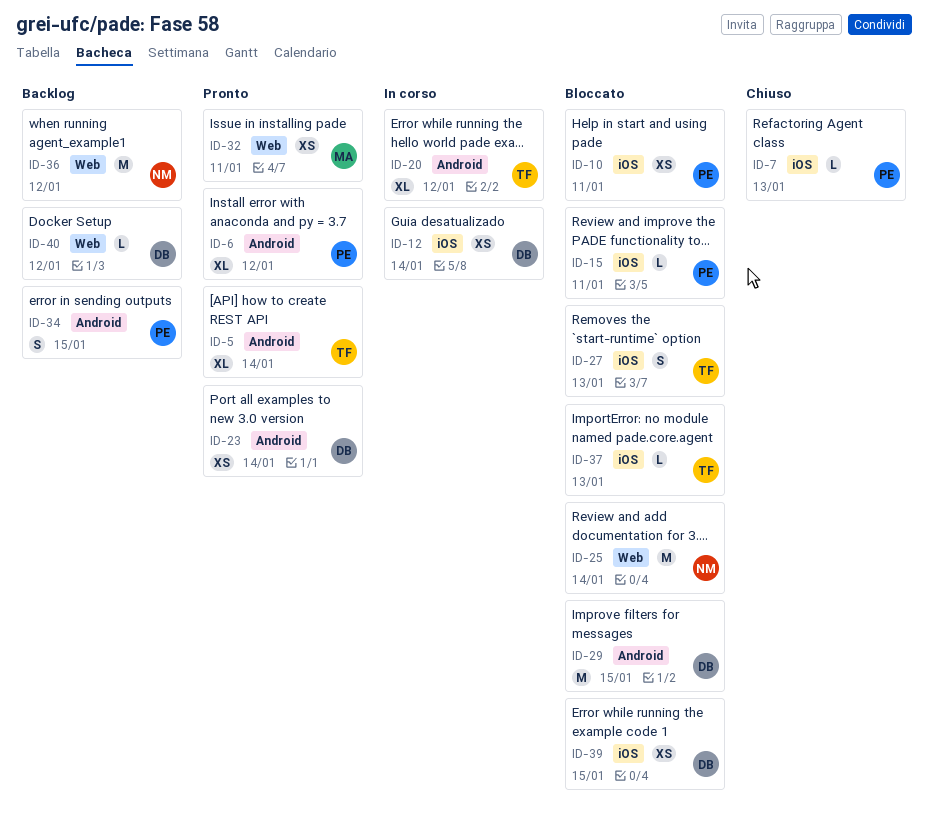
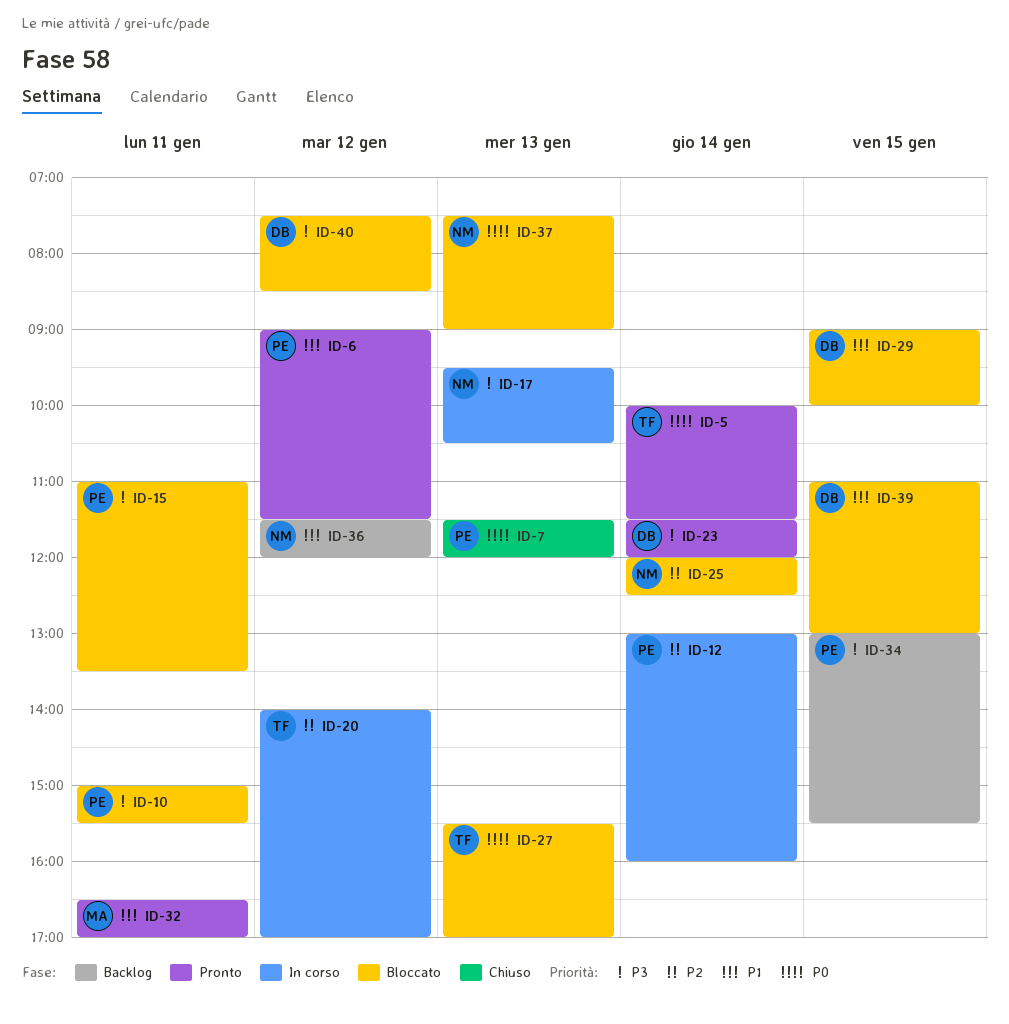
ID-12, owner: DB -> PE
ID-17: none -> present
ID-37, owner: TF -> NM
ID-40, status: Backlog -> Bloccato

